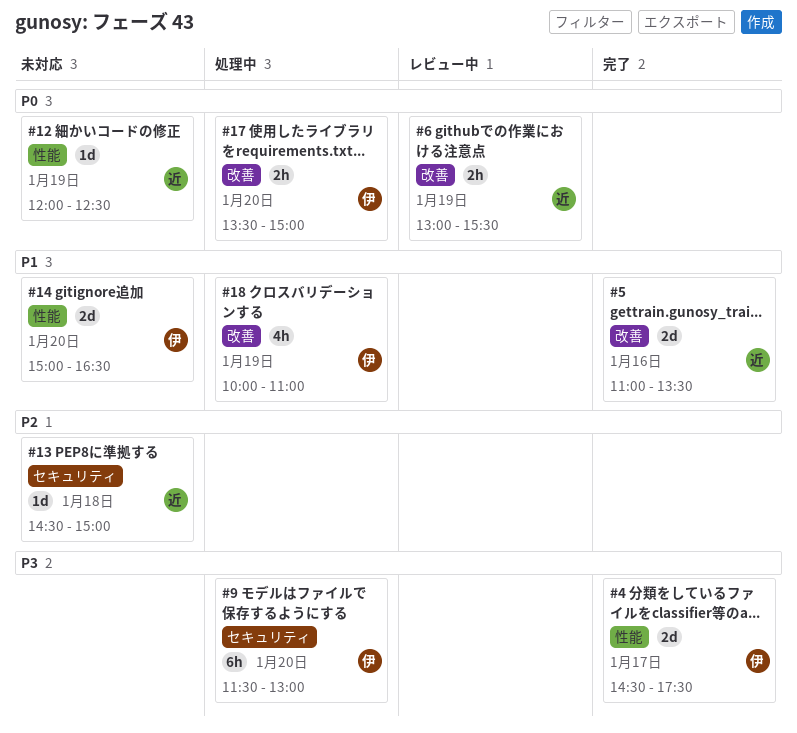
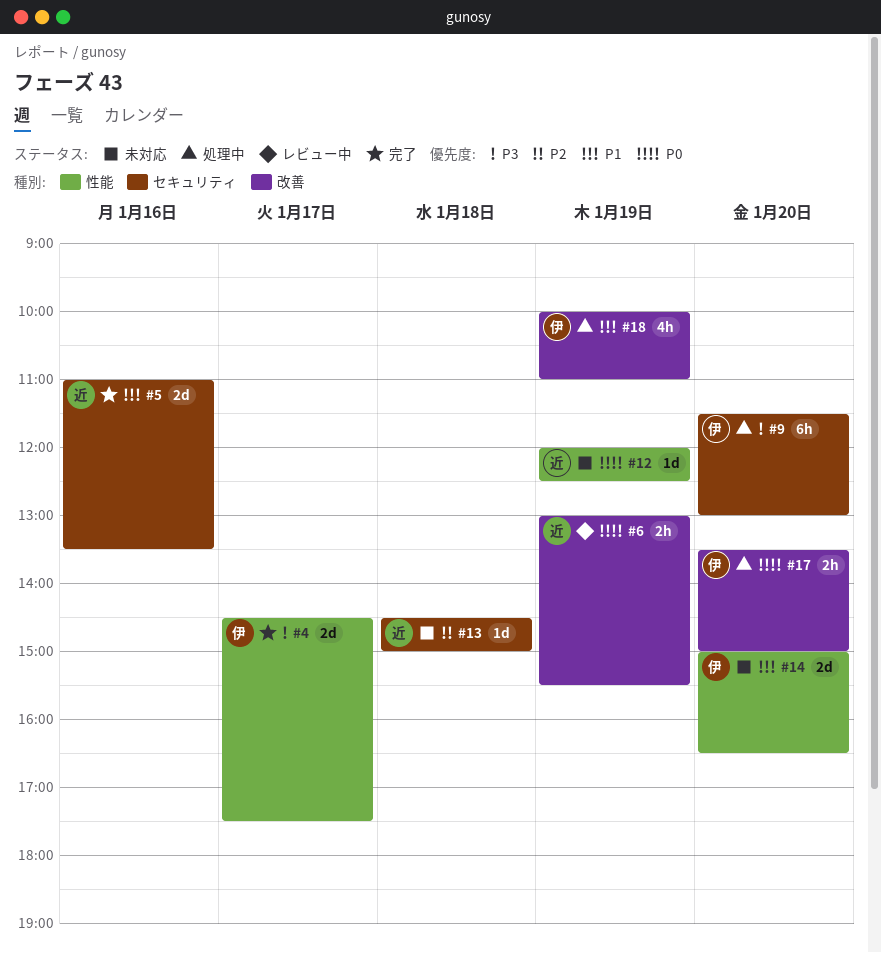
#5, label: 改善 -> セキュリティ

